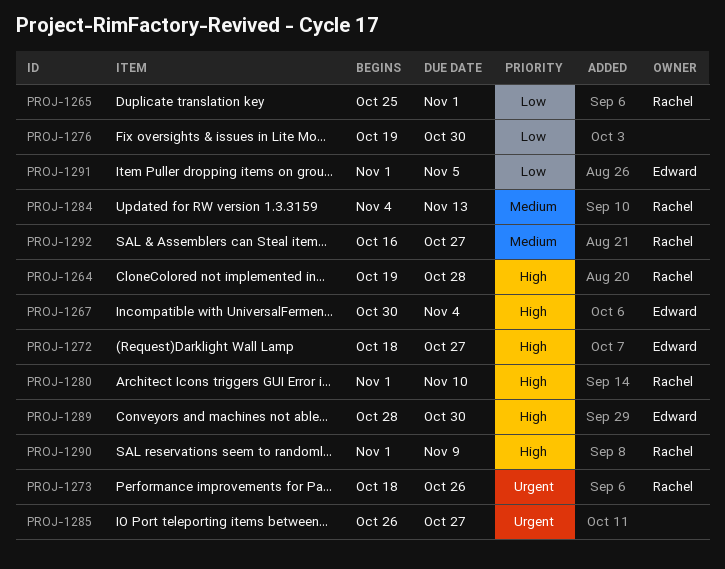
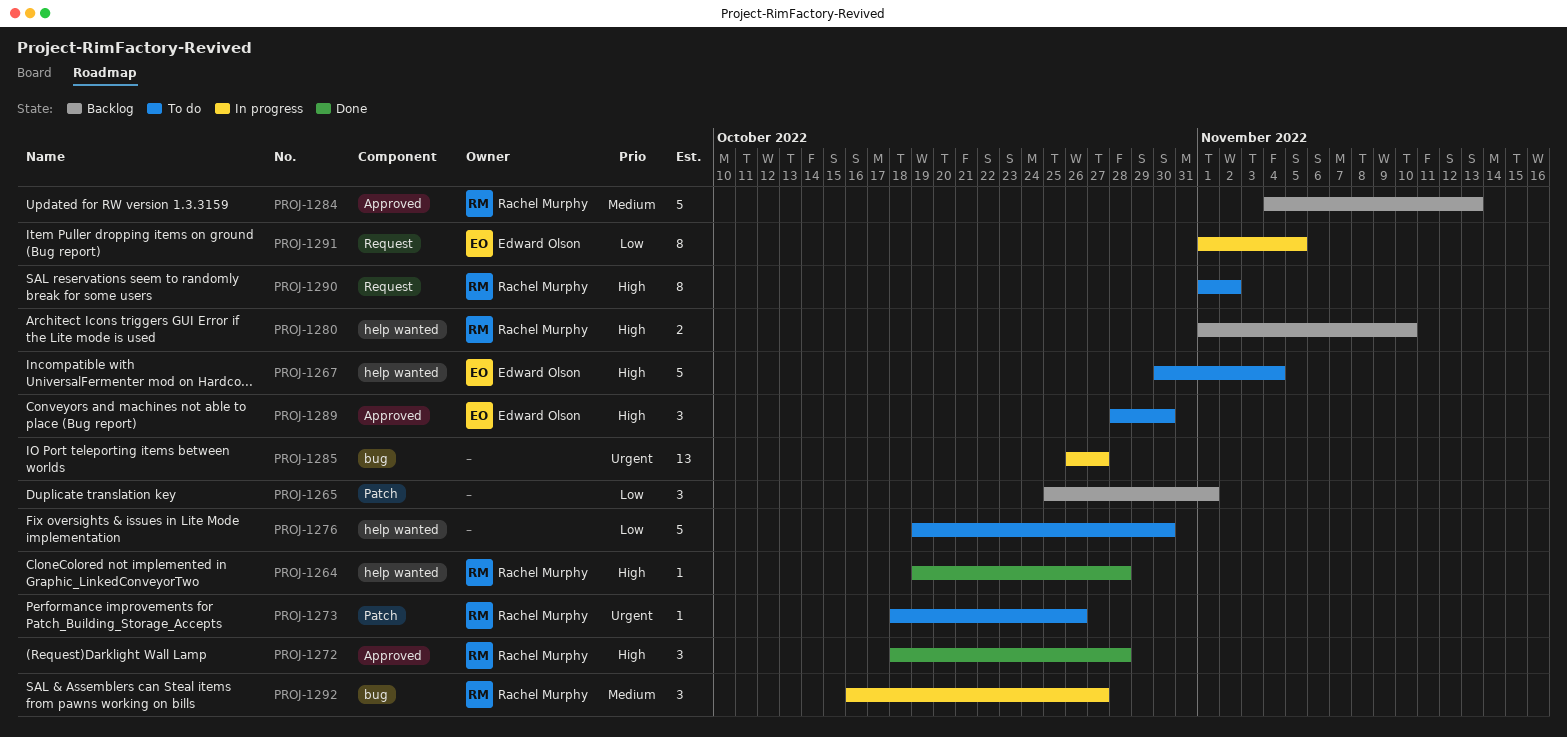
PROJ-1265, owner: Rachel Murphy -> none
PROJ-1272, owner: Edward Olson -> Rachel Murphy
PROJ-1272, due: Oct 27 -> Oct 28
PROJ-1290, due: Nov 9 -> Nov 2

